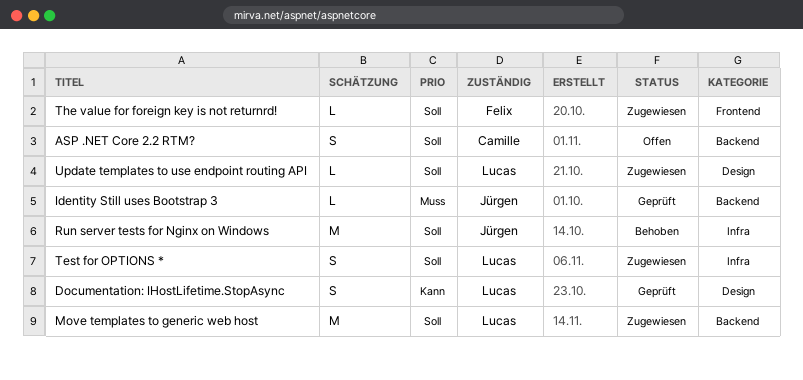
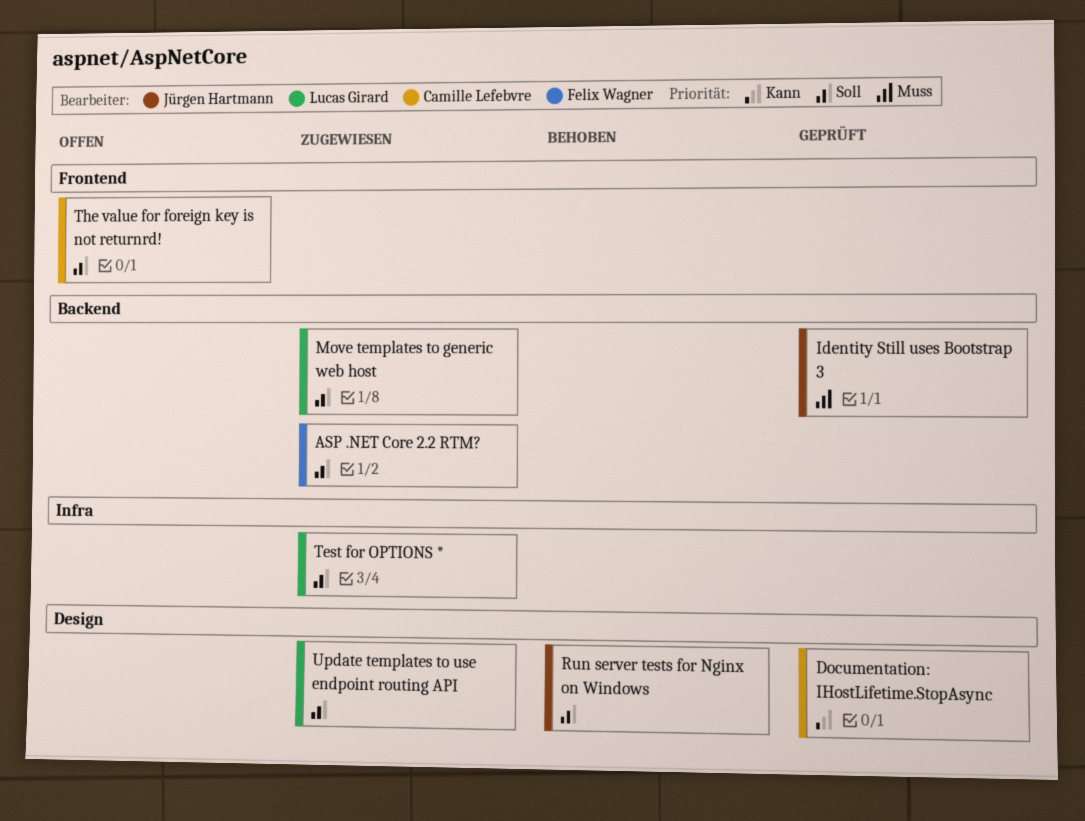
ASP .NET Core 2.2 RTM?, status: Offen -> Zugewiesen
ASP .NET Core 2.2 RTM?, owner: Camille Lefebvre -> Felix Wagner
Documentation: IHostLifetime.StopAsync, owner: Lucas Girard -> Camille Lefebvre
Run server tests for Nginx on Windows, label: Infra -> Design
The value for foreign key is not returnrd!, status: Zugewiesen -> Offen
The value for foreign key is not returnrd!, owner: Felix Wagner -> Camille Lefebvre

